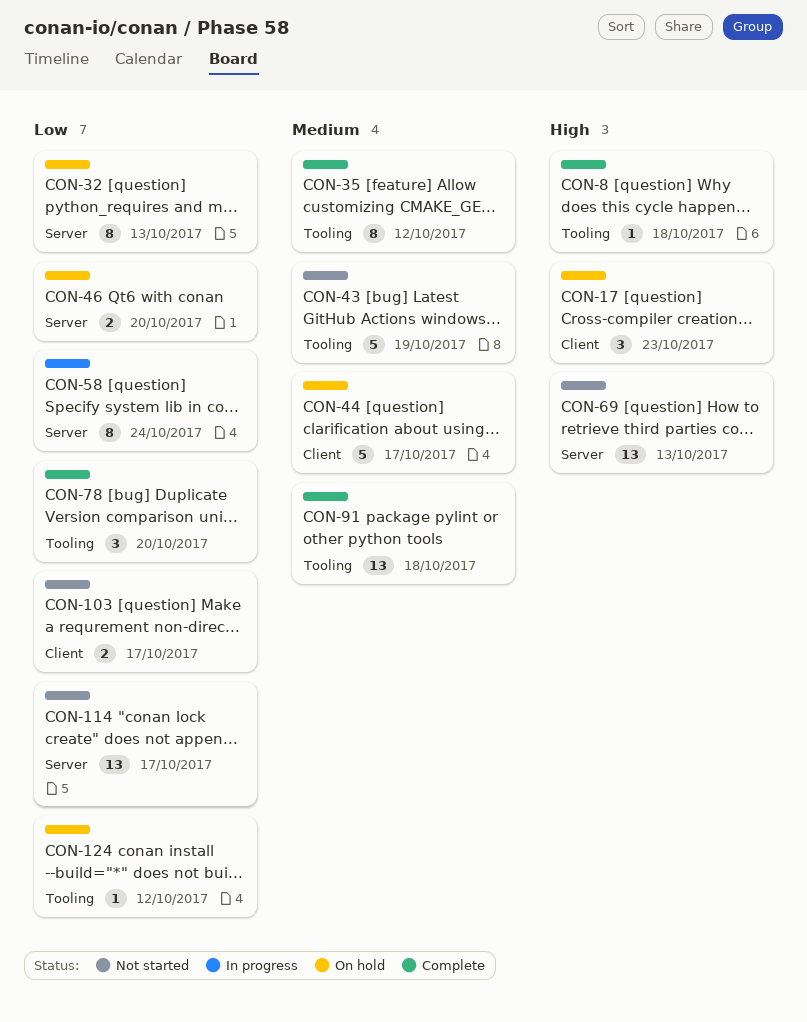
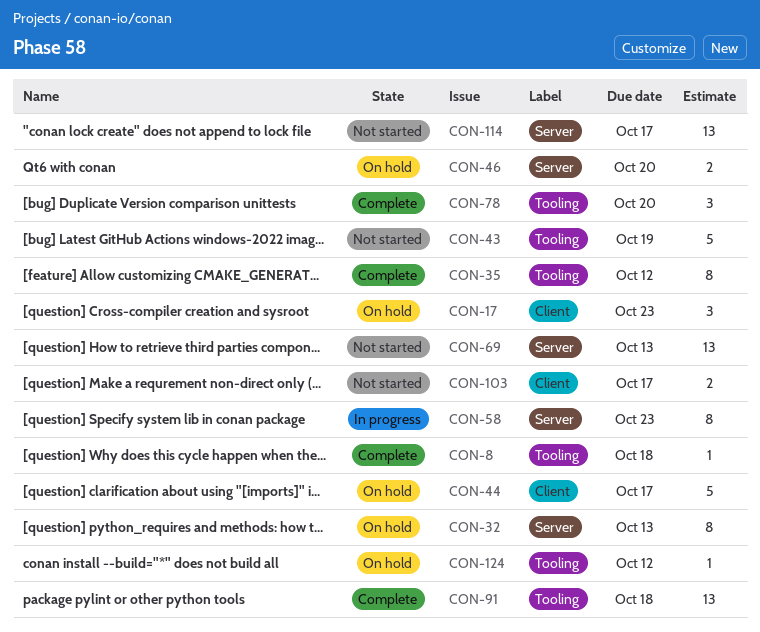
CON-58, due: Oct 24 -> Oct 23

